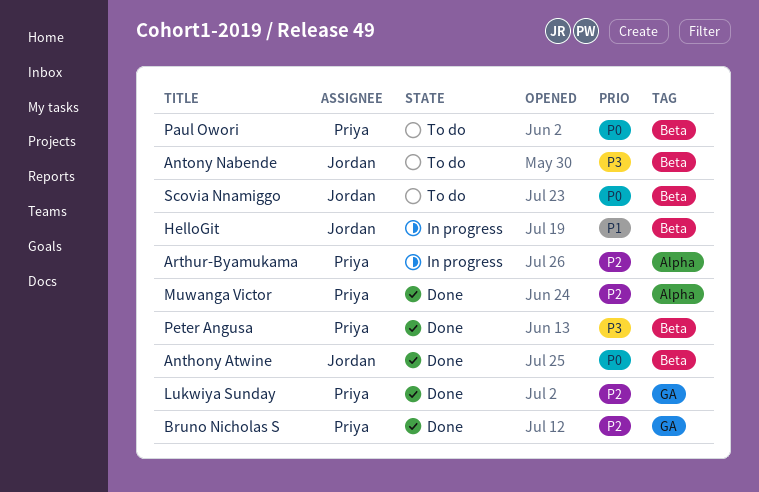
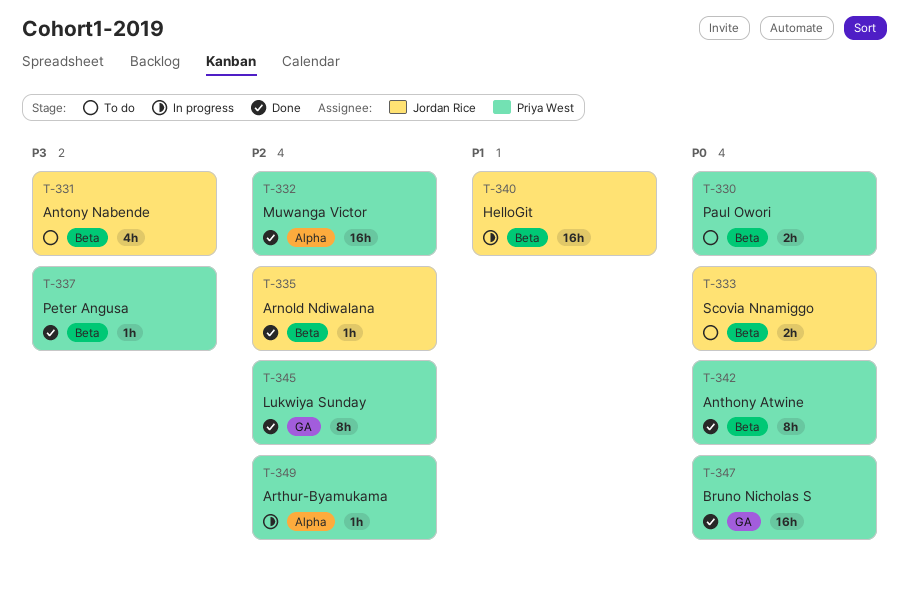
Anthony Atwine, owner: Jordan Rice -> Priya West
Arnold Ndiwalana: none -> present
Bruno Nicholas S, priority: P2 -> P0

